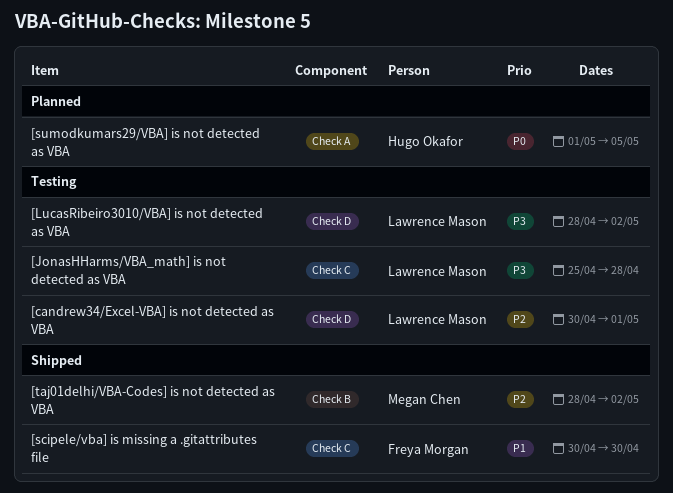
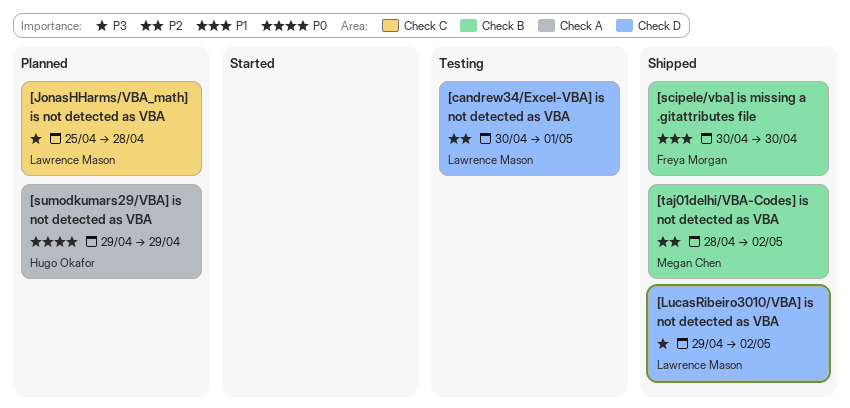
[JonasHHarms/VBA_math] is not detected as VBA, status: Testing -> Planned
[LucasRibeiro3010/VBA] is not detected as VBA, status: Testing -> Shipped
[LucasRibeiro3010/VBA] is not detected as VBA, start: Apr 28 -> Apr 29
[scipele/vba] is missing a .gitattributes file, label: Check C -> Check B
[sumodkumars29/VBA] is not detected as VBA, start: May 1 -> Apr 29
[sumodkumars29/VBA] is not detected as VBA, due: May 5 -> Apr 29

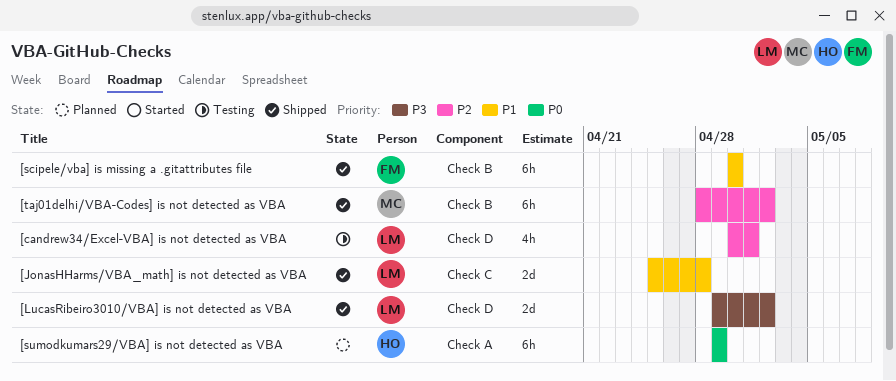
[JonasHHarms/VBA_math] is not detected as VBA, status: Planned -> Shipped
[JonasHHarms/VBA_math] is not detected as VBA, priority: P3 -> P1

